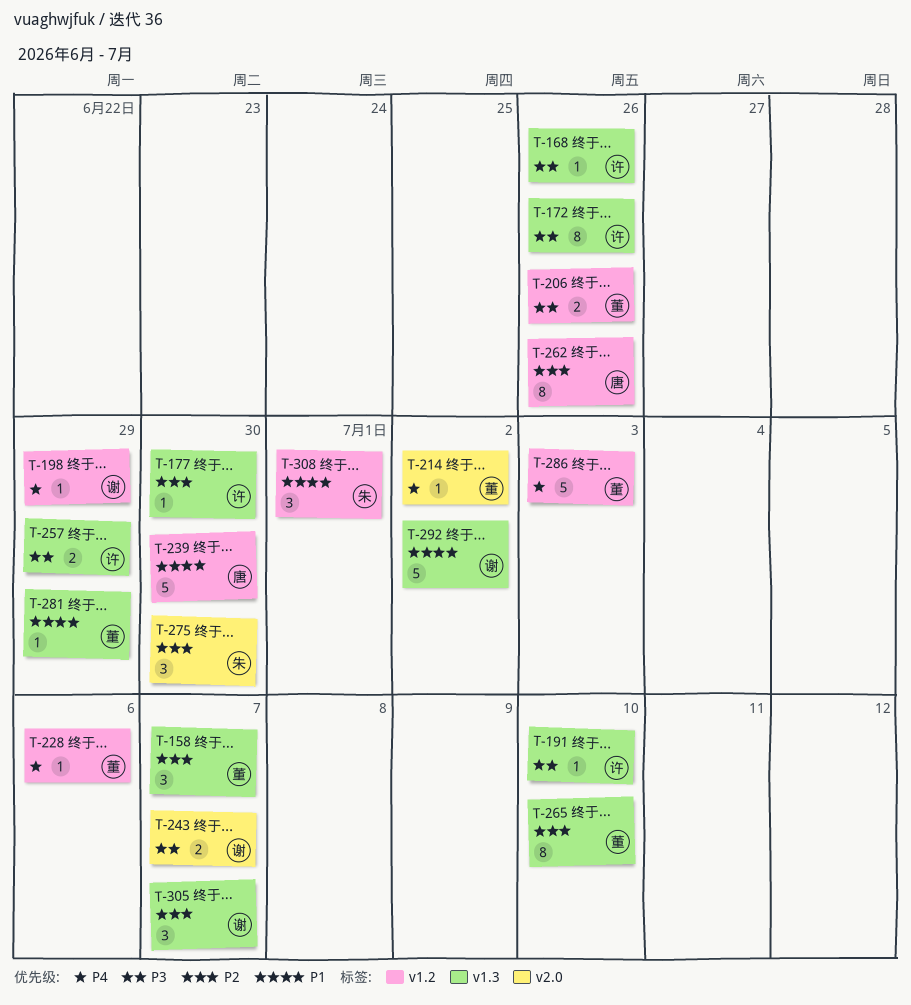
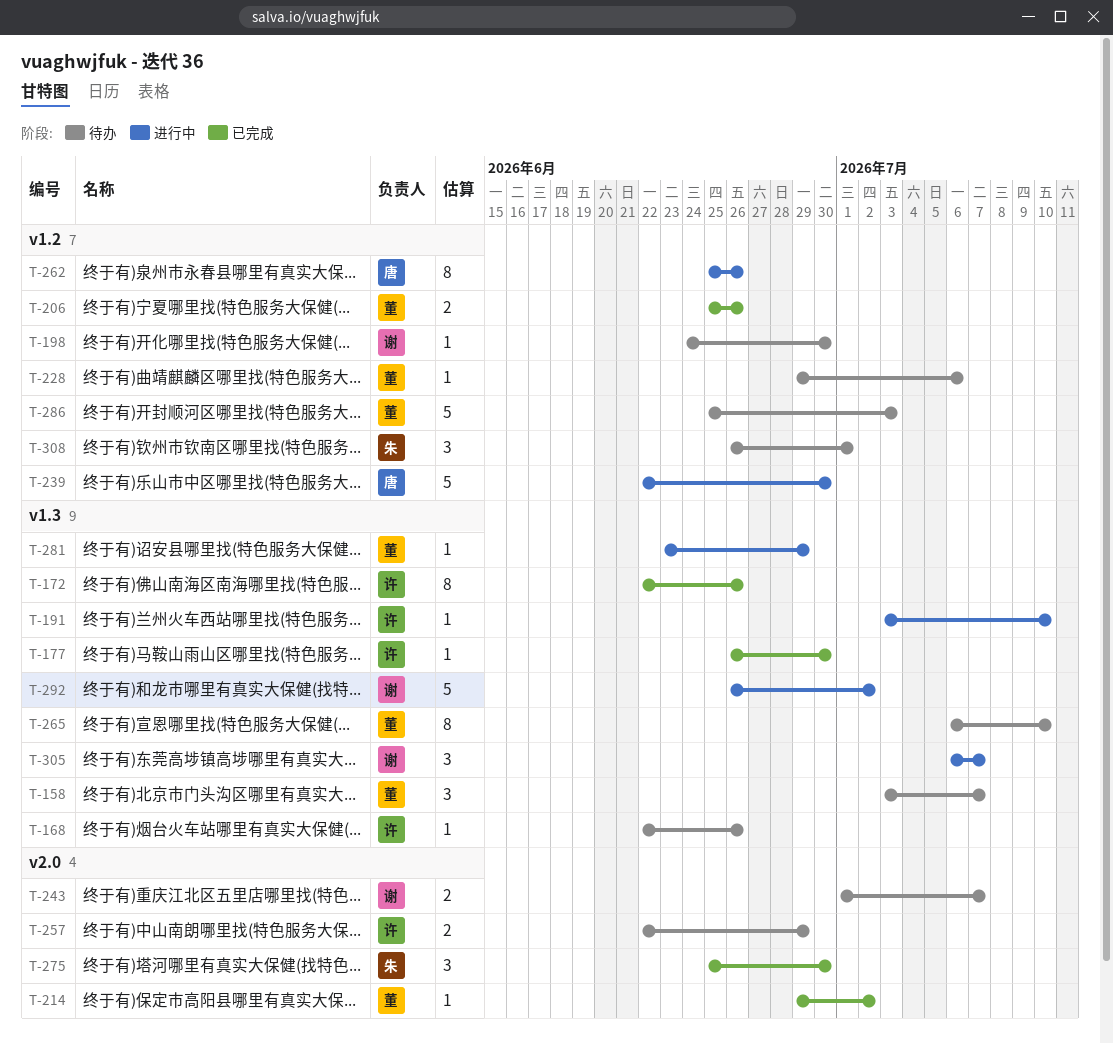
T-198, due: Jun 29 -> Jun 30
T-257, label: v1.3 -> v2.0

